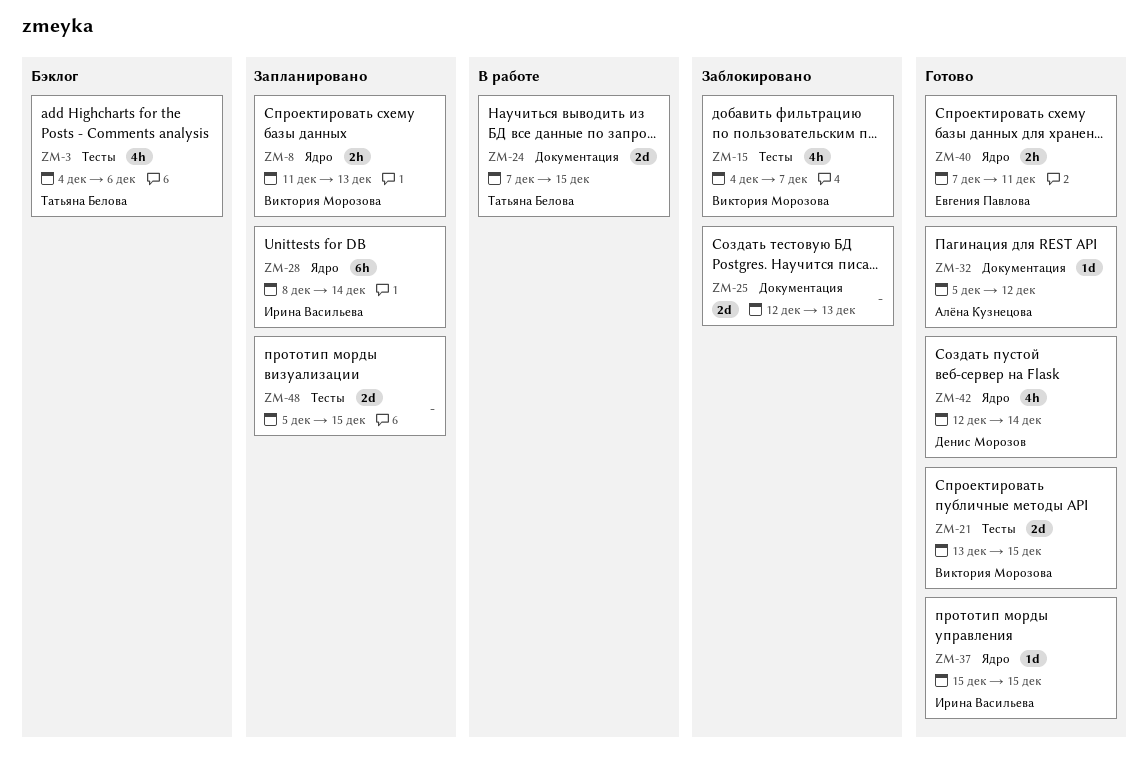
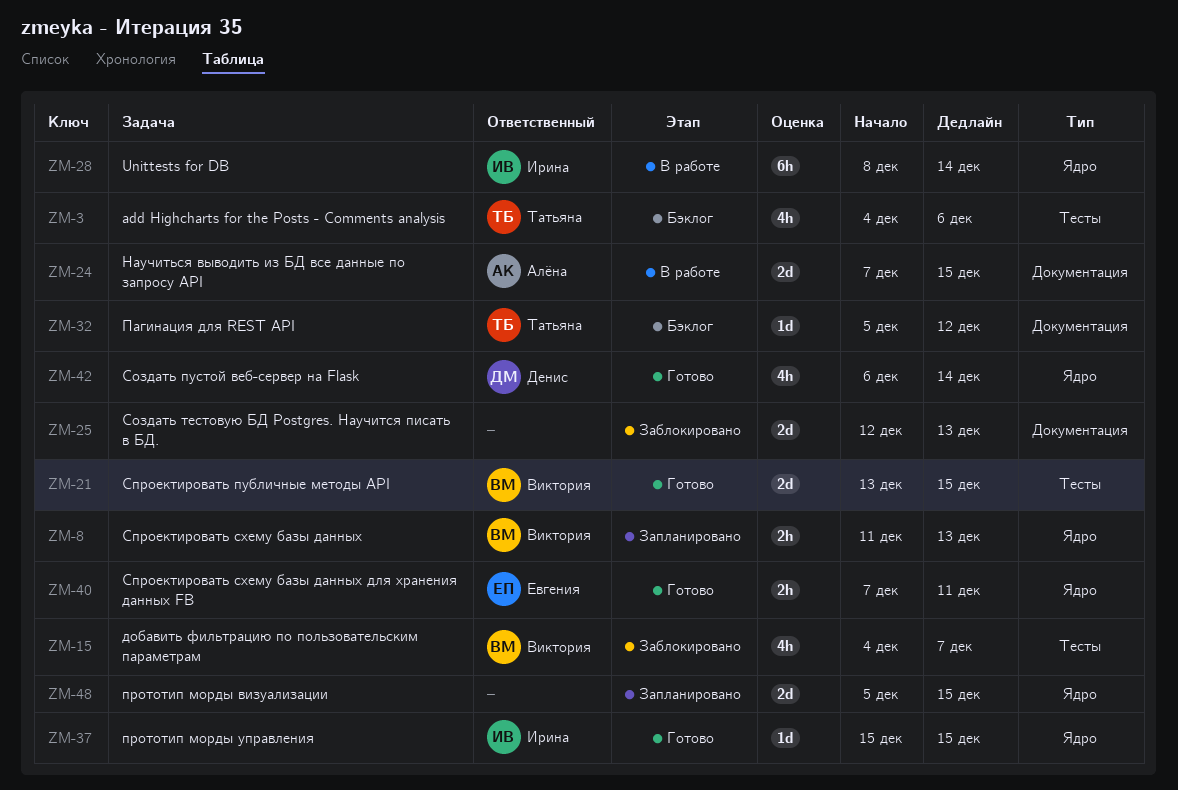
ZM-24, owner: Татьяна Белова -> Алёна Кузнецова
ZM-28, status: Запланировано -> В работе
ZM-32, status: Готово -> Бэклог
ZM-32, owner: Алёна Кузнецова -> Татьяна Белова
ZM-42, start: Dec 12 -> Dec 6
ZM-48, label: Тесты -> Ядро

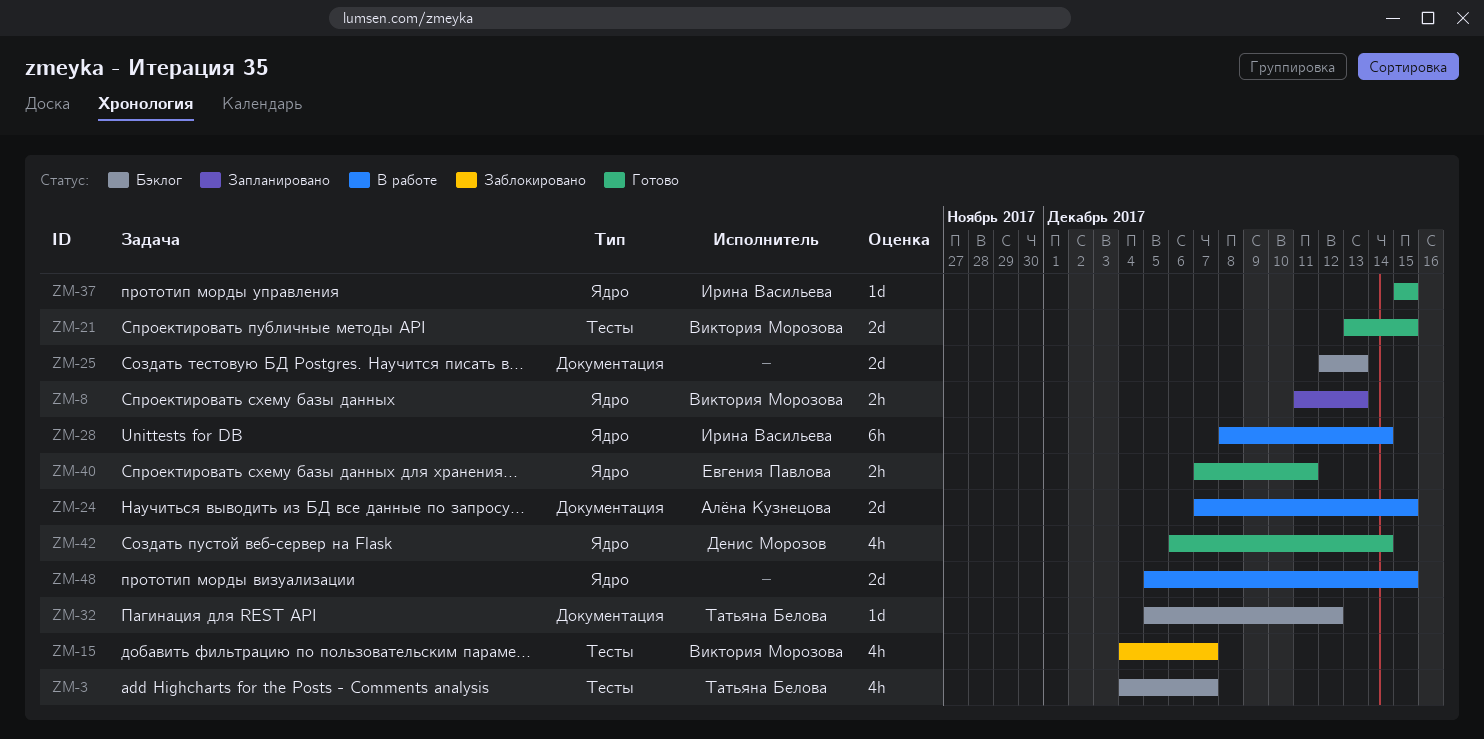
ZM-3, due: Dec 6 -> Dec 7
ZM-25, status: Заблокировано -> Бэклог
ZM-48, status: Запланировано -> В работе

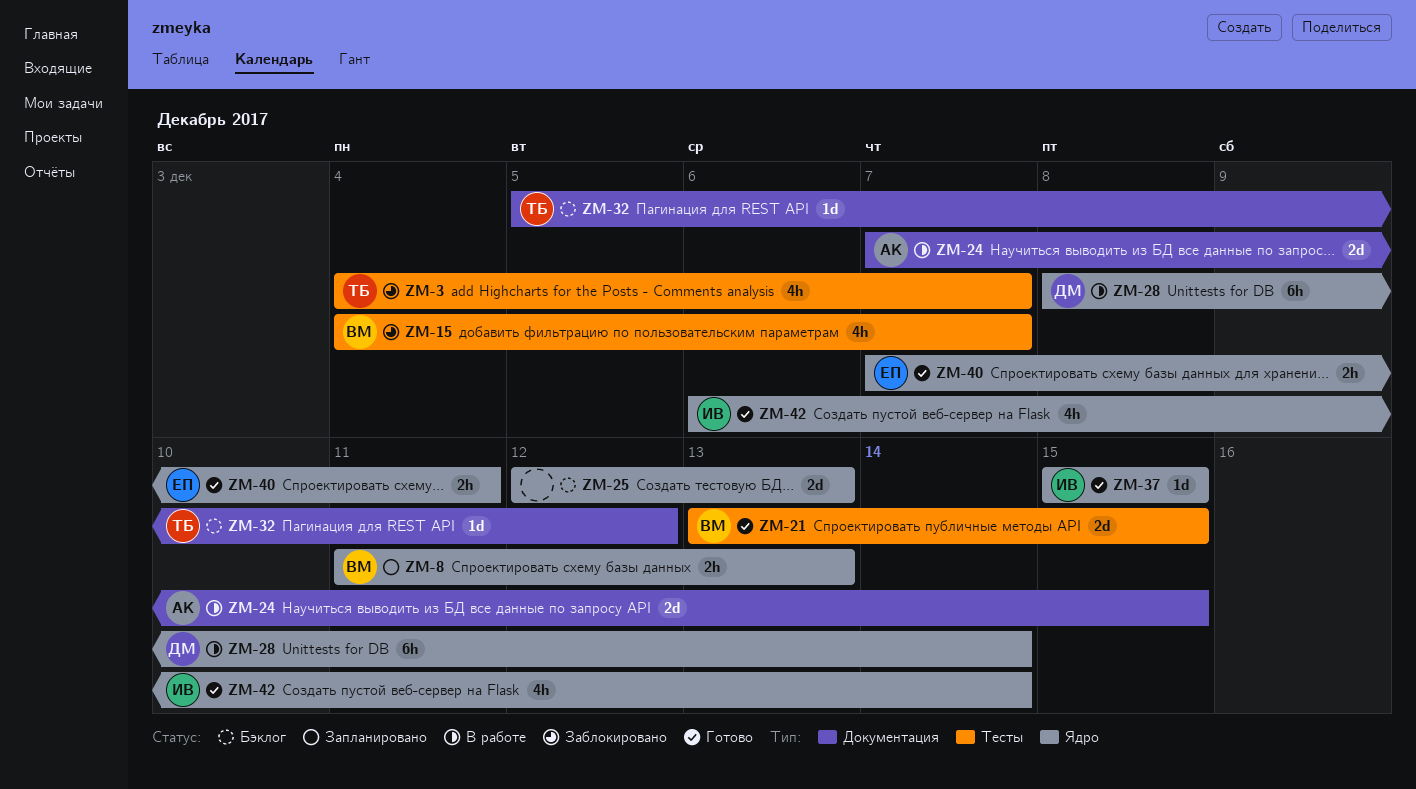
ZM-3, status: Бэклог -> Заблокировано
ZM-25, label: Документация -> Ядро
ZM-28, owner: Ирина Васильева -> Денис Морозов
ZM-42, owner: Денис Морозов -> Ирина Васильева
ZM-48: present -> none

